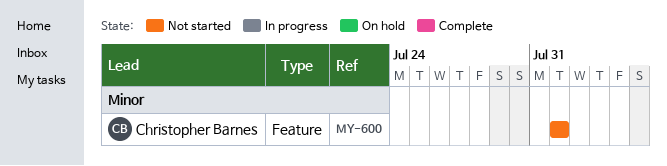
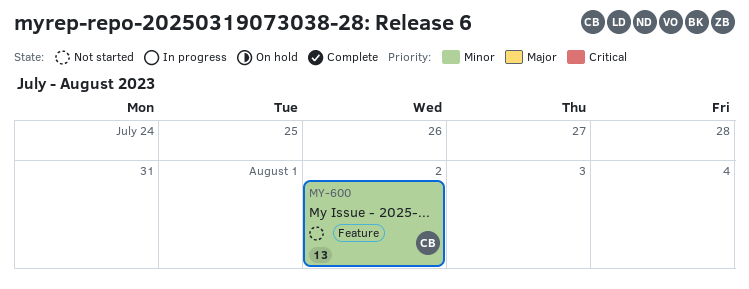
MY-600, due: Aug 1 -> Aug 2

